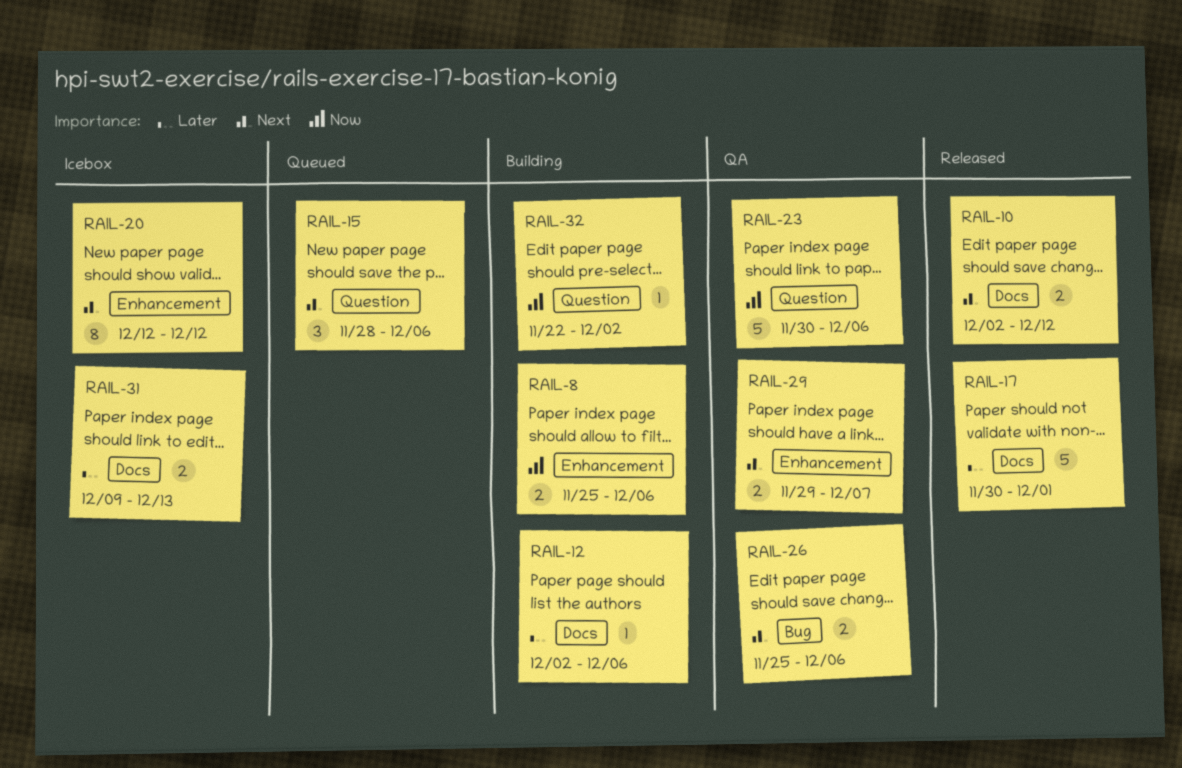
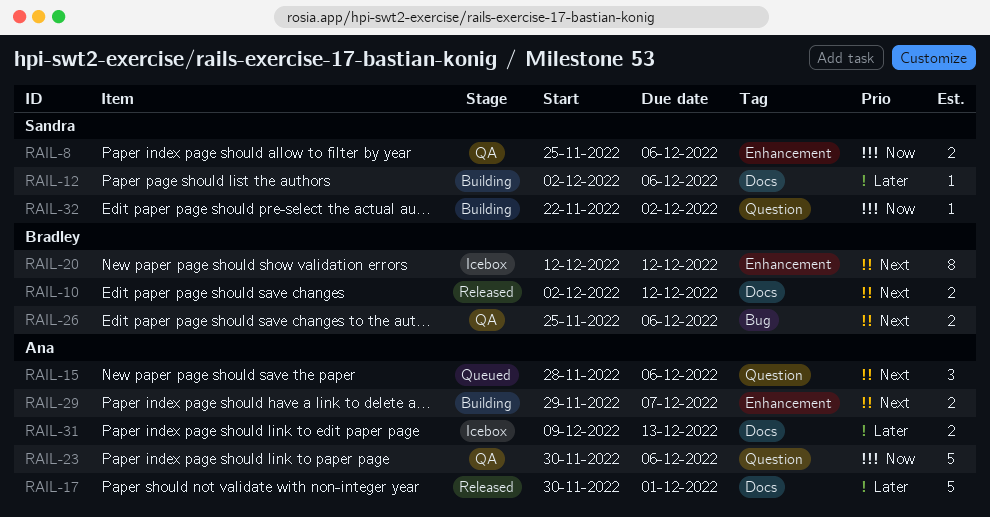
RAIL-8, status: Building -> QA
RAIL-29, status: QA -> Building

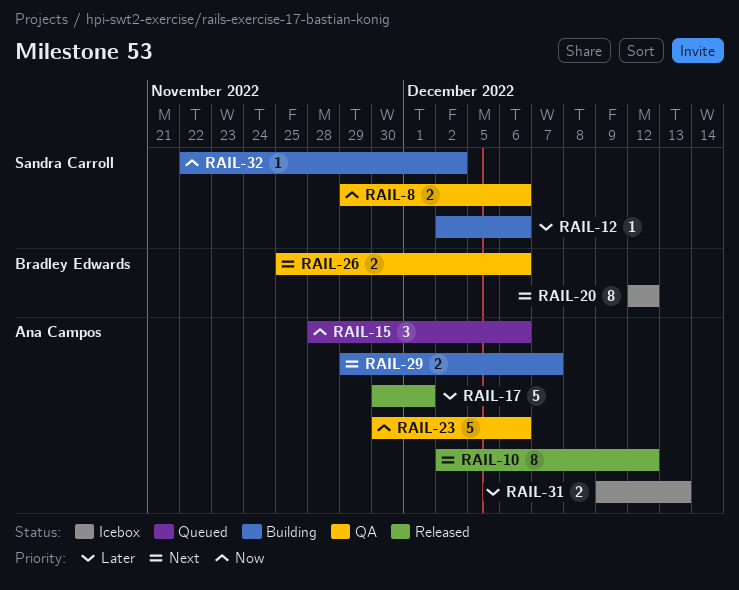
RAIL-8, start: Nov 25 -> Nov 29
RAIL-10, owner: Bradley Edwards -> Ana Campos
RAIL-10, estimate: 2 -> 8
RAIL-15, priority: Next -> Now

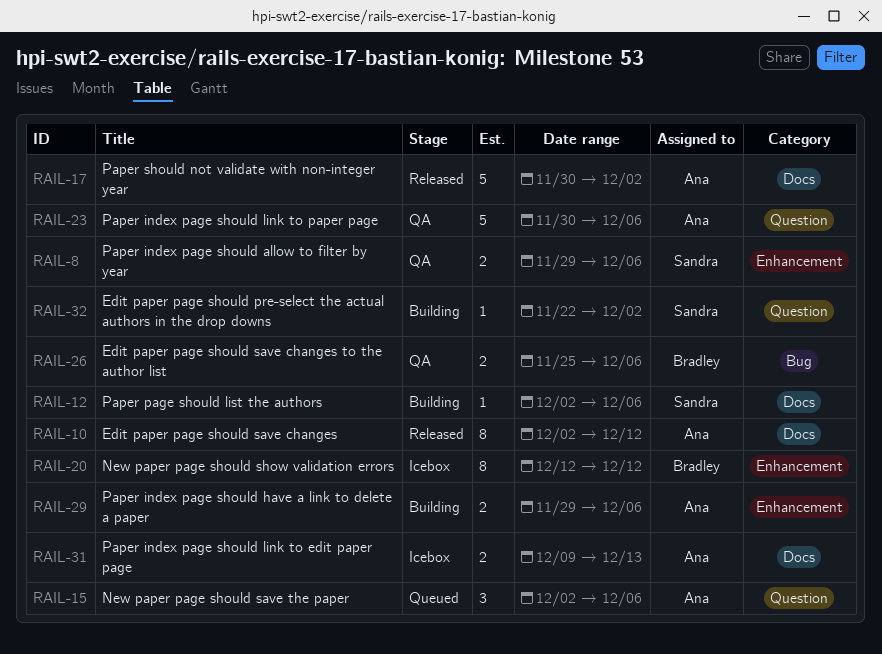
RAIL-15, start: Nov 28 -> Dec 2
RAIL-17, due: Dec 1 -> Dec 2
RAIL-29, due: Dec 7 -> Dec 6

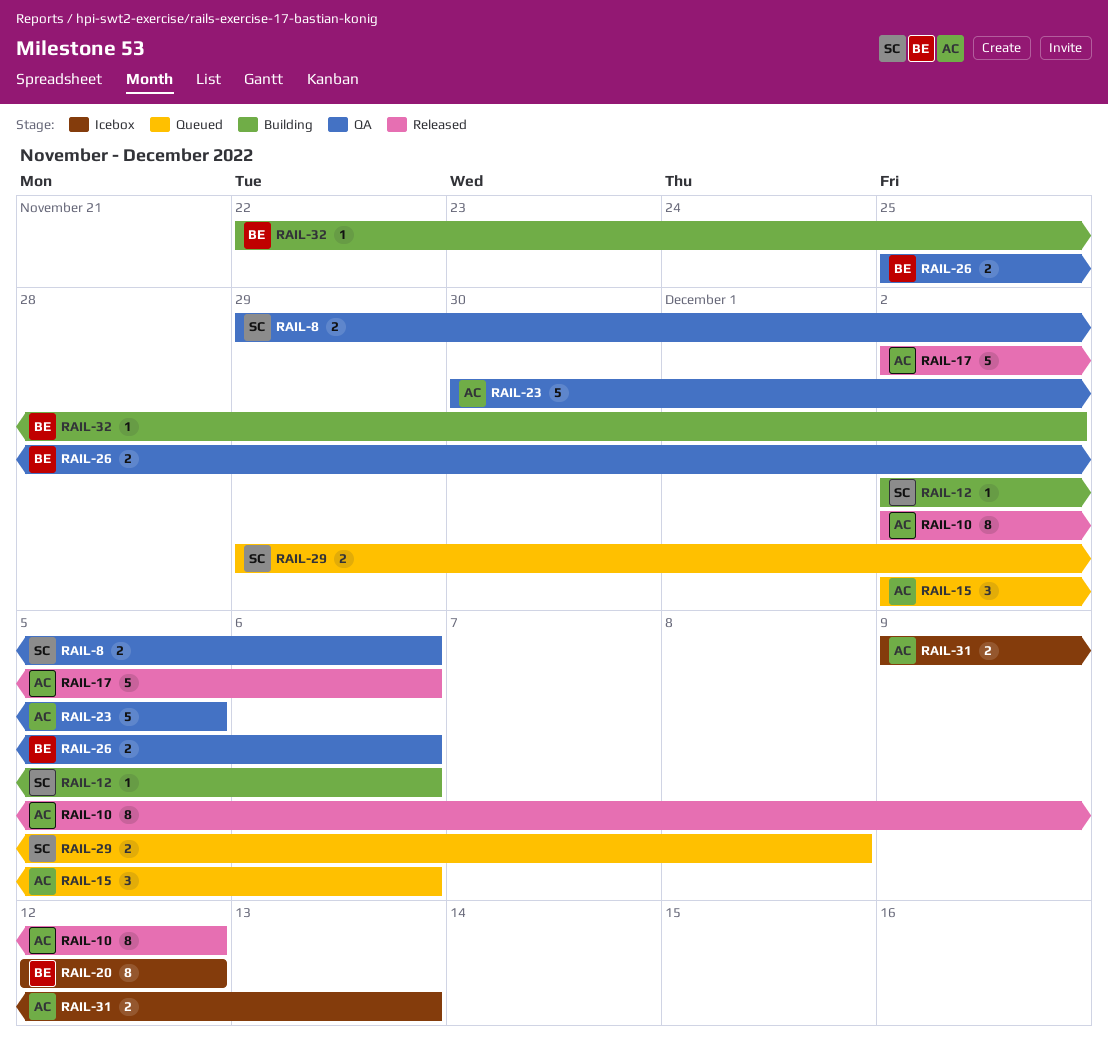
RAIL-17, start: Nov 30 -> Dec 2
RAIL-17, due: Dec 2 -> Dec 6
RAIL-23, due: Dec 6 -> Dec 5
RAIL-29, status: Building -> Queued
RAIL-29, owner: Ana -> Sandra
RAIL-29, due: Dec 6 -> Dec 8
RAIL-32, owner: Sandra -> Bradley

